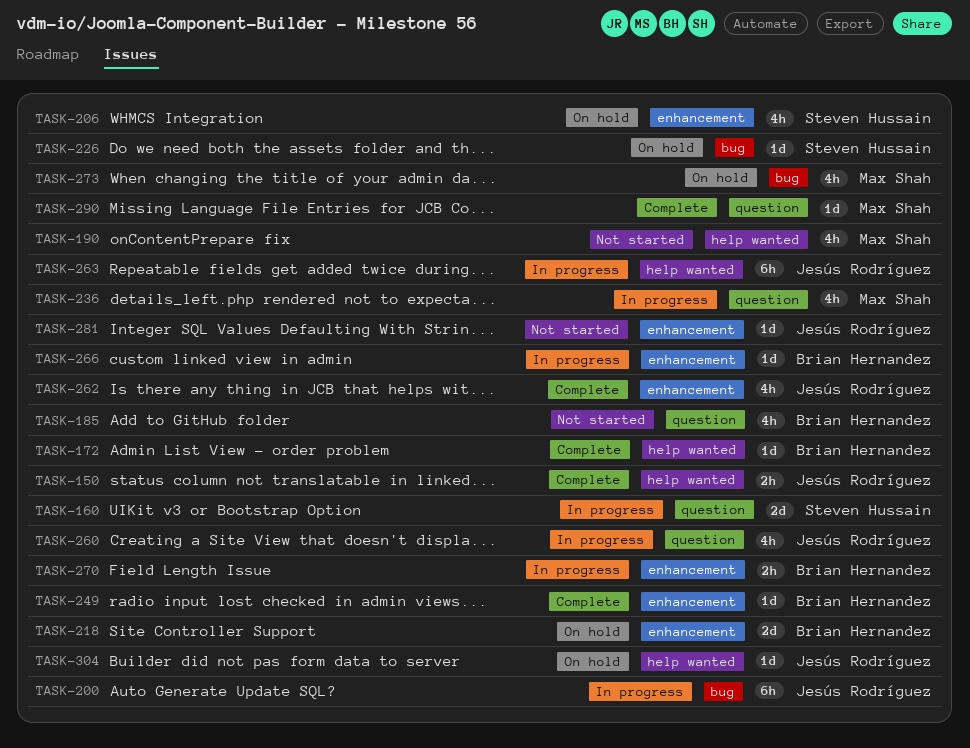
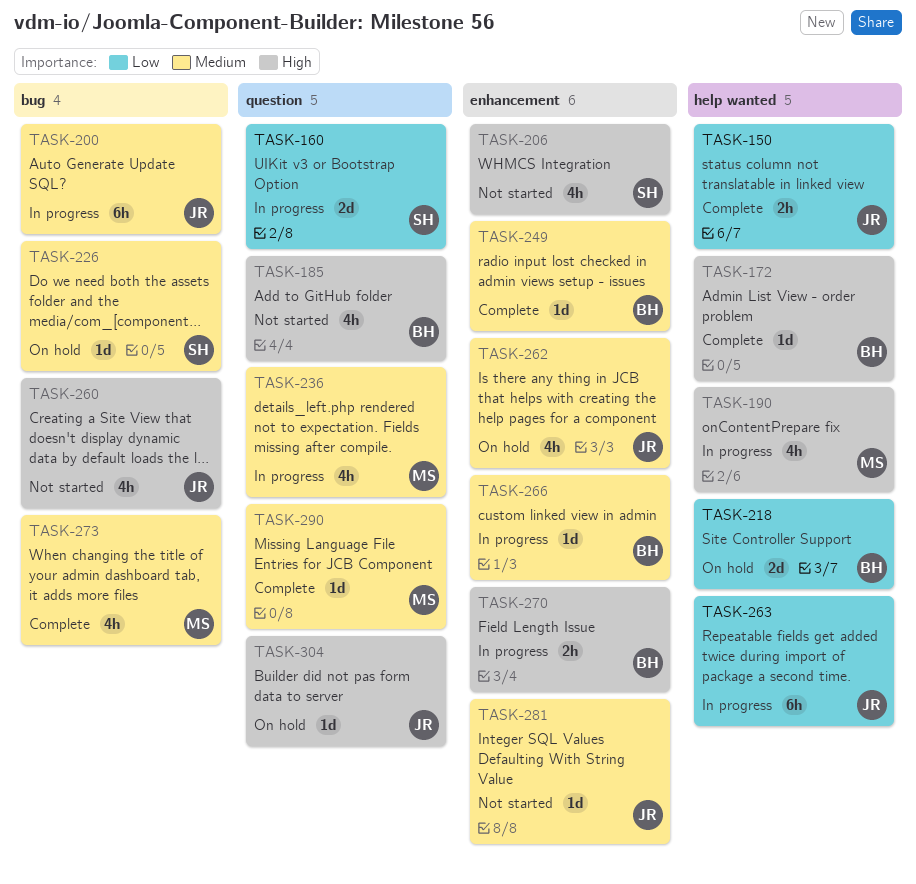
TASK-190, status: Not started -> In progress
TASK-206, status: On hold -> Not started
TASK-218, label: enhancement -> help wanted
TASK-260, status: In progress -> Not started
TASK-260, label: question -> bug
TASK-262, status: Complete -> On hold
TASK-273, status: On hold -> Complete
TASK-304, label: help wanted -> question

